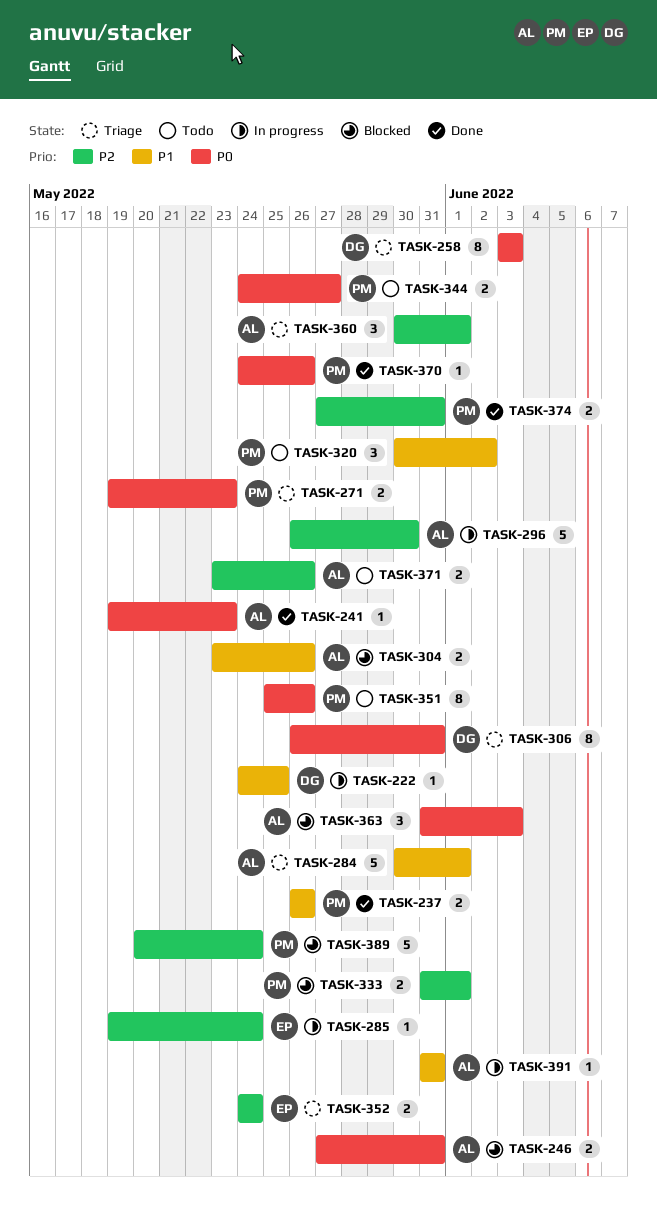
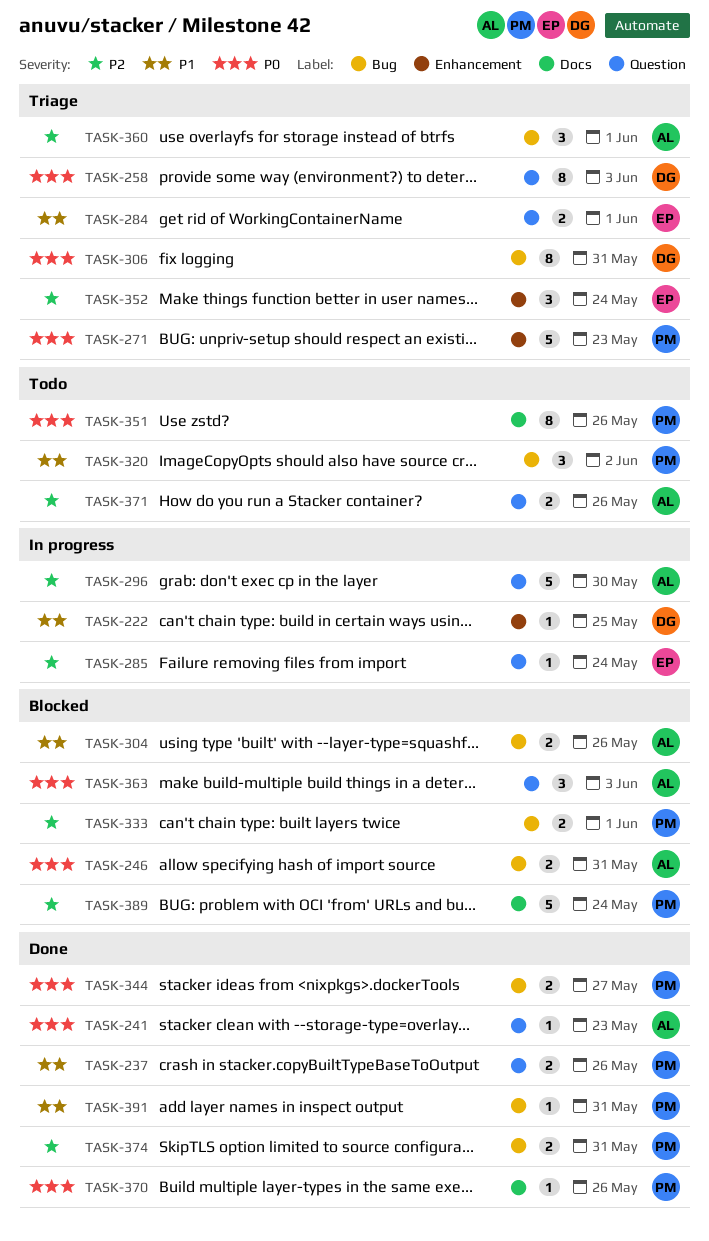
TASK-271, estimate: 2 -> 5
TASK-284, owner: AL -> EP
TASK-284, estimate: 5 -> 2
TASK-344, status: Todo -> Done
TASK-352, estimate: 2 -> 3
TASK-391, status: In progress -> Done
TASK-391, owner: AL -> PM

